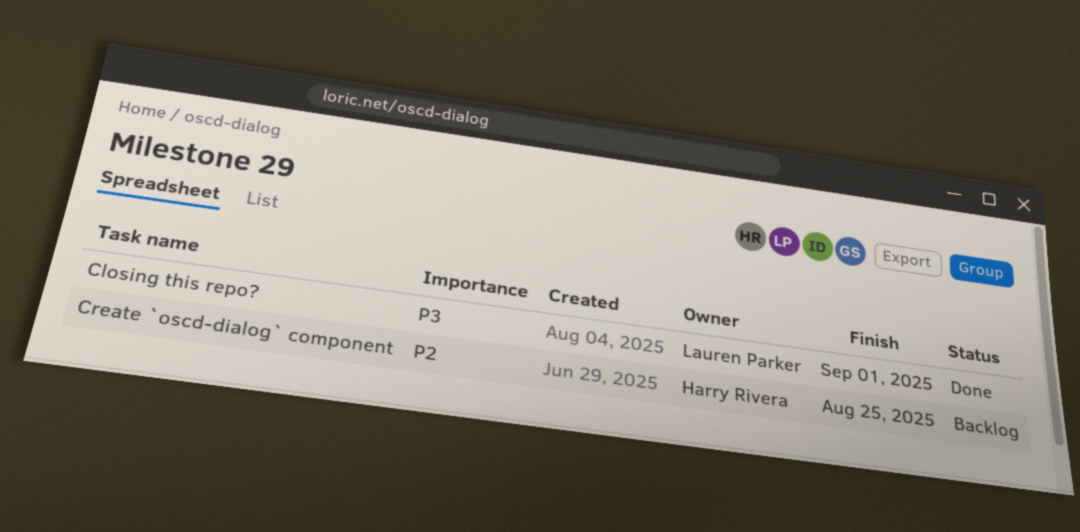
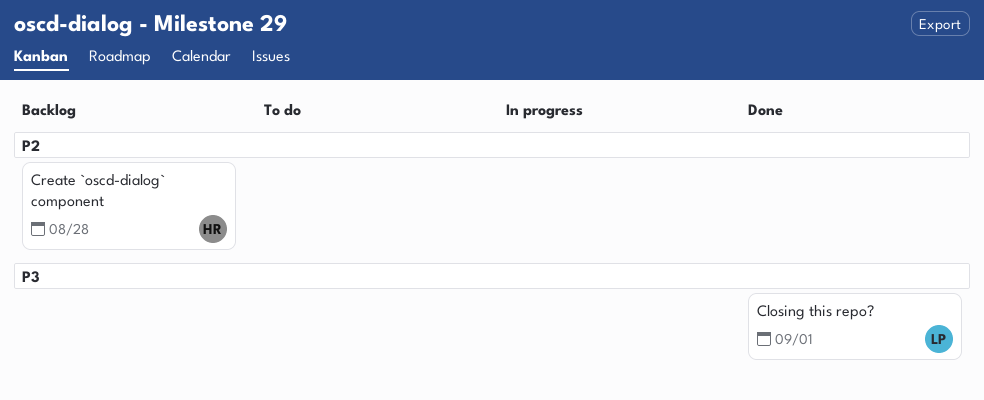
Create `oscd-dialog` component, due: Aug 25 -> Aug 28

